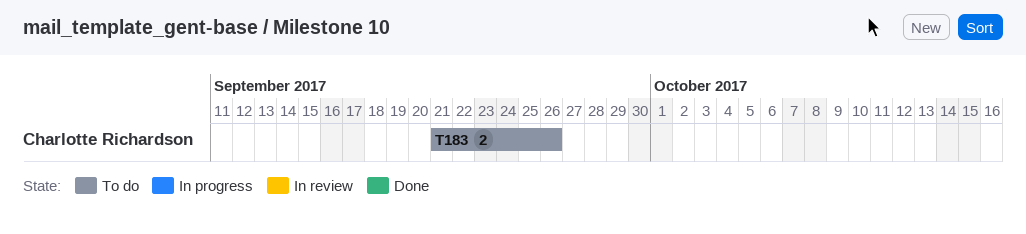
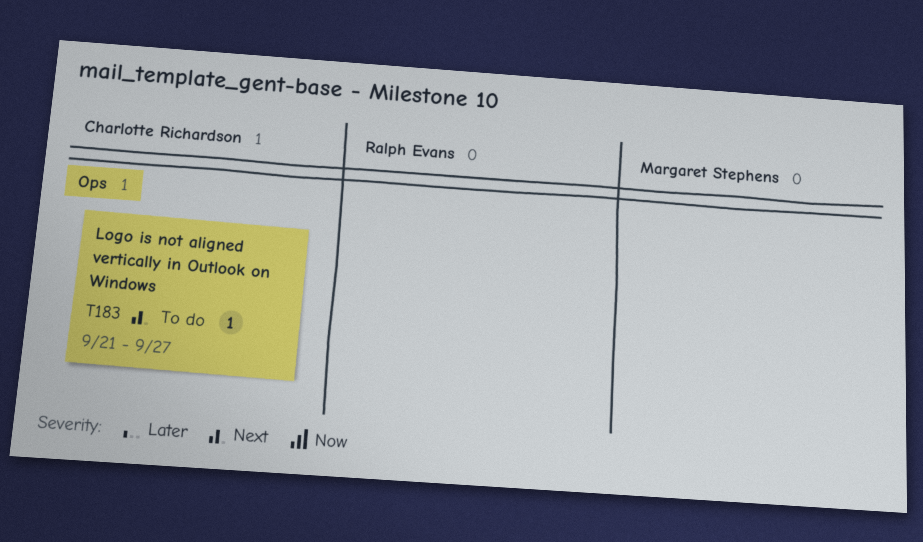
T183, estimate: 2 -> 1
T183, due: Sep 26 -> Sep 27

